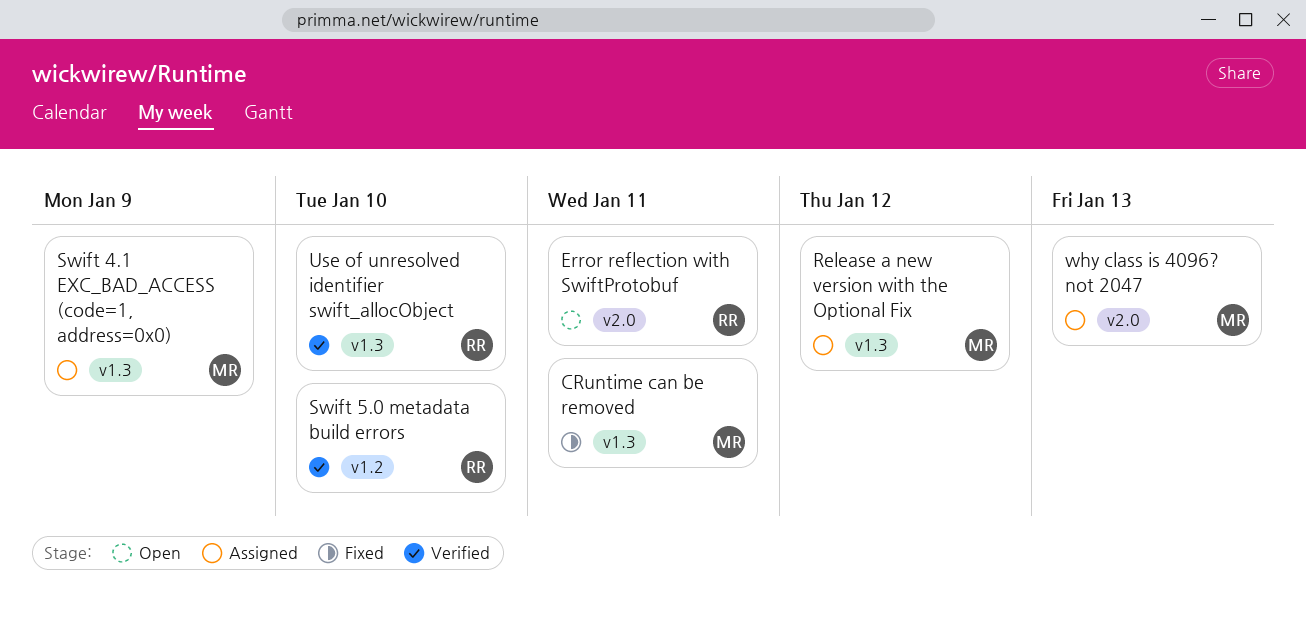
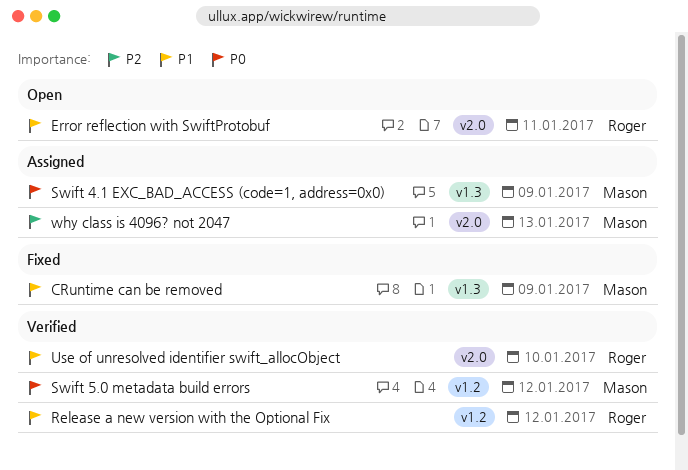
CRuntime can be removed, due: Jan 11 -> Jan 9
Release a new version with the Optional Fix, status: Assigned -> Verified
Release a new version with the Optional Fix, owner: Mason -> Roger
Release a new version with the Optional Fix, label: v1.3 -> v1.2
Swift 5.0 metadata build errors, owner: Roger -> Mason
Swift 5.0 metadata build errors, due: Jan 10 -> Jan 12
Use of unresolved identifier swift_allocObject, label: v1.3 -> v2.0

